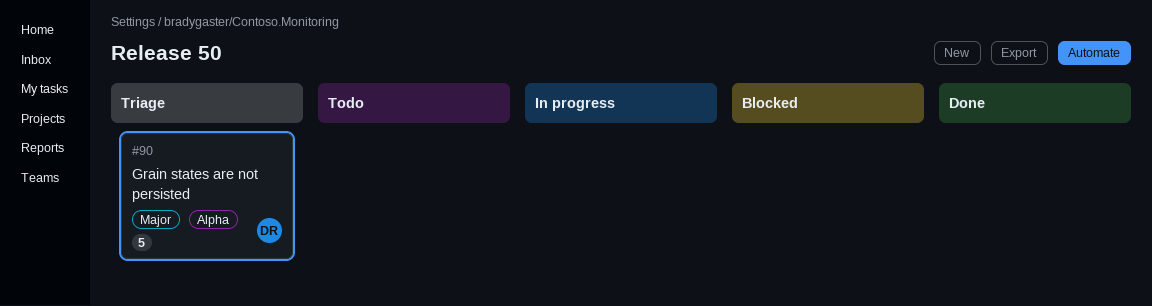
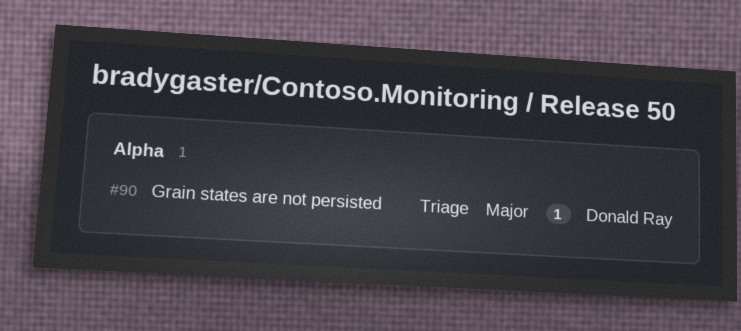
#90, estimate: 5 -> 1

